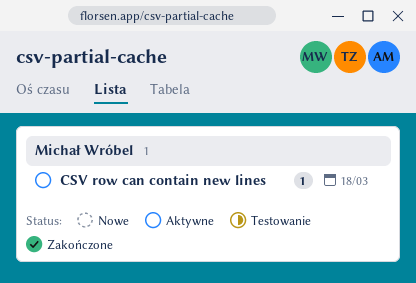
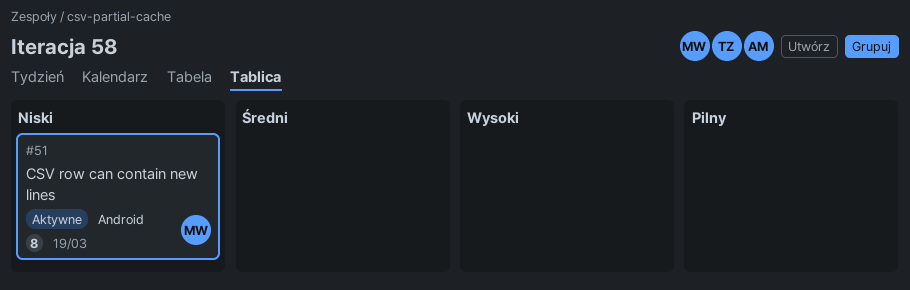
CSV row can contain new lines, estimate: 1 -> 8
CSV row can contain new lines, due: Mar 18 -> Mar 19

